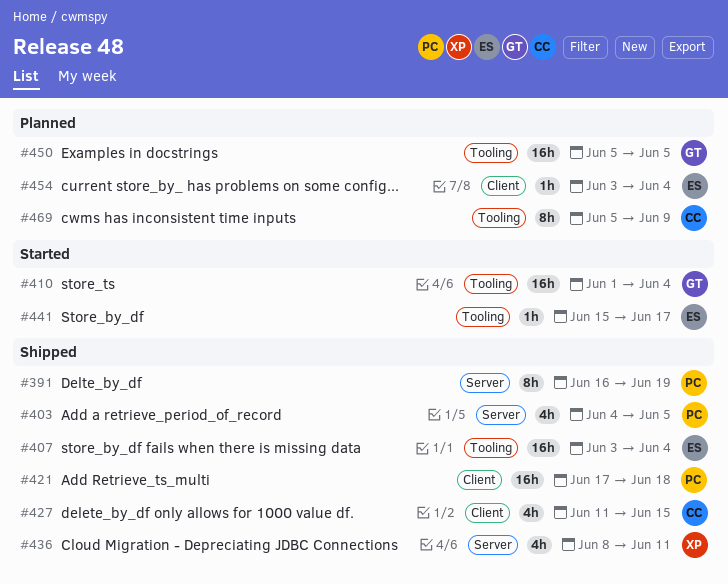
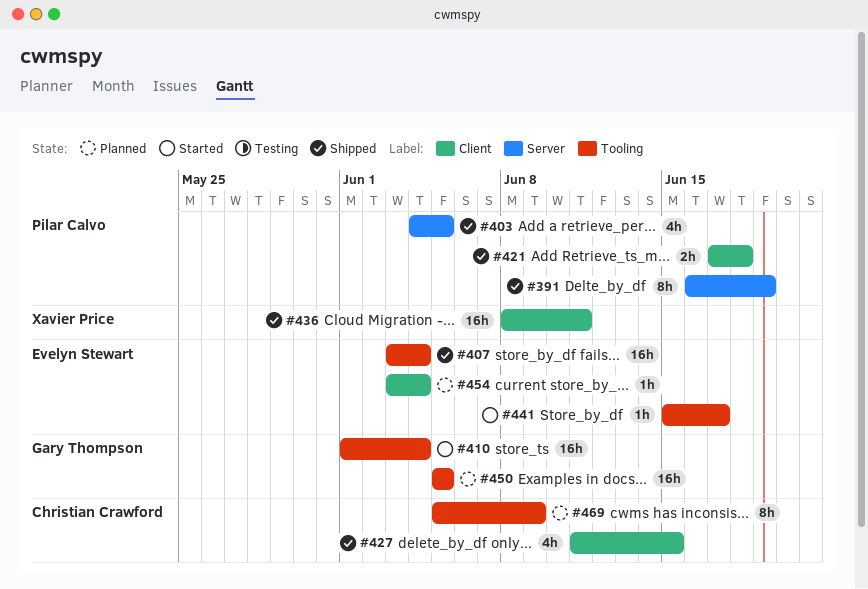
#421, estimate: 16h -> 2h
#436, label: Server -> Client
#436, estimate: 4h -> 16h

